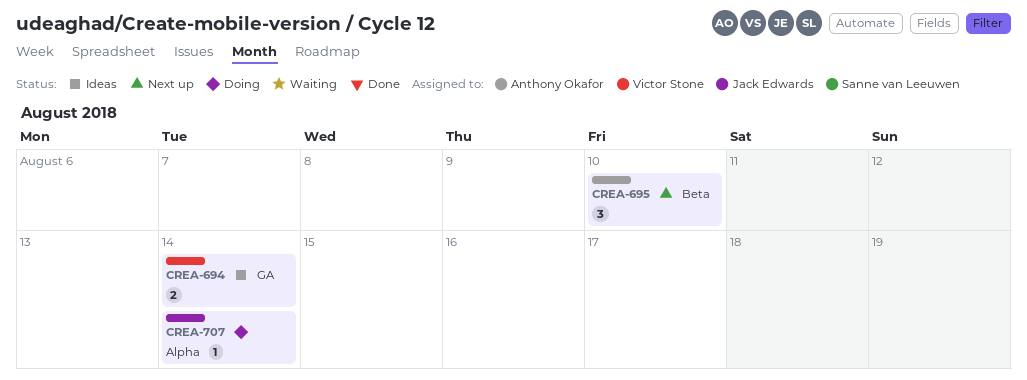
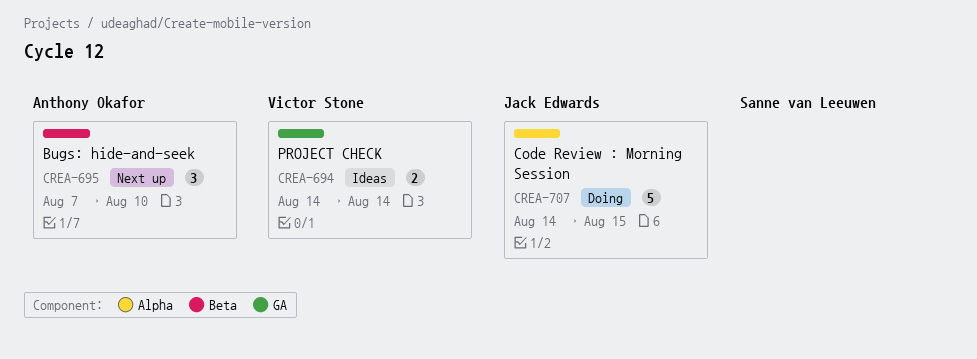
CREA-707, estimate: 1 -> 5
CREA-707, due: Aug 14 -> Aug 15

